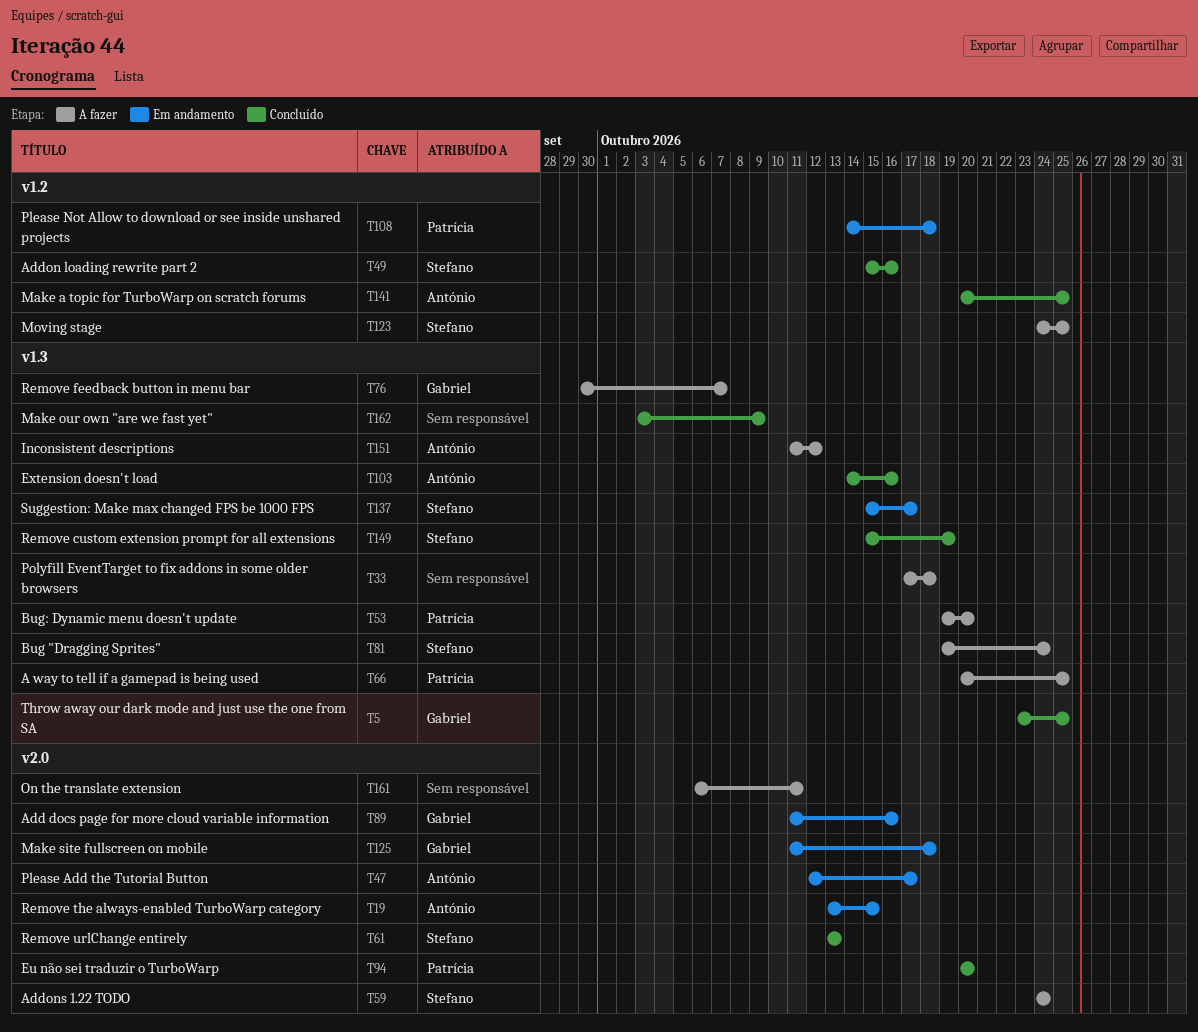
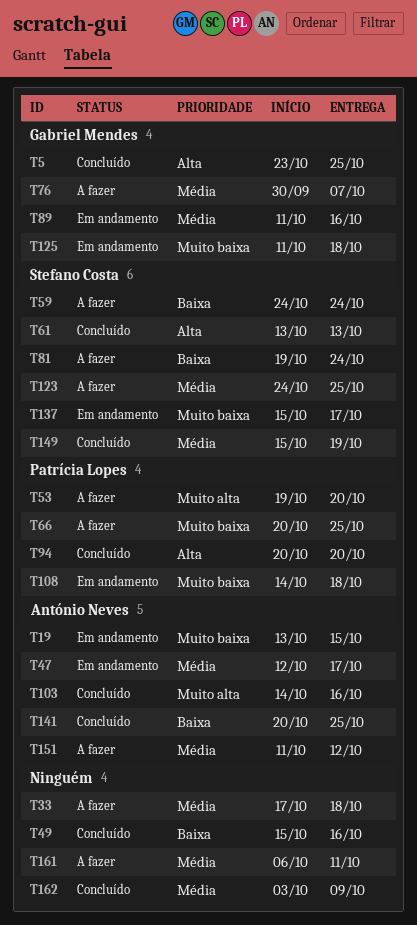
T49, owner: Stefano Costa -> none

